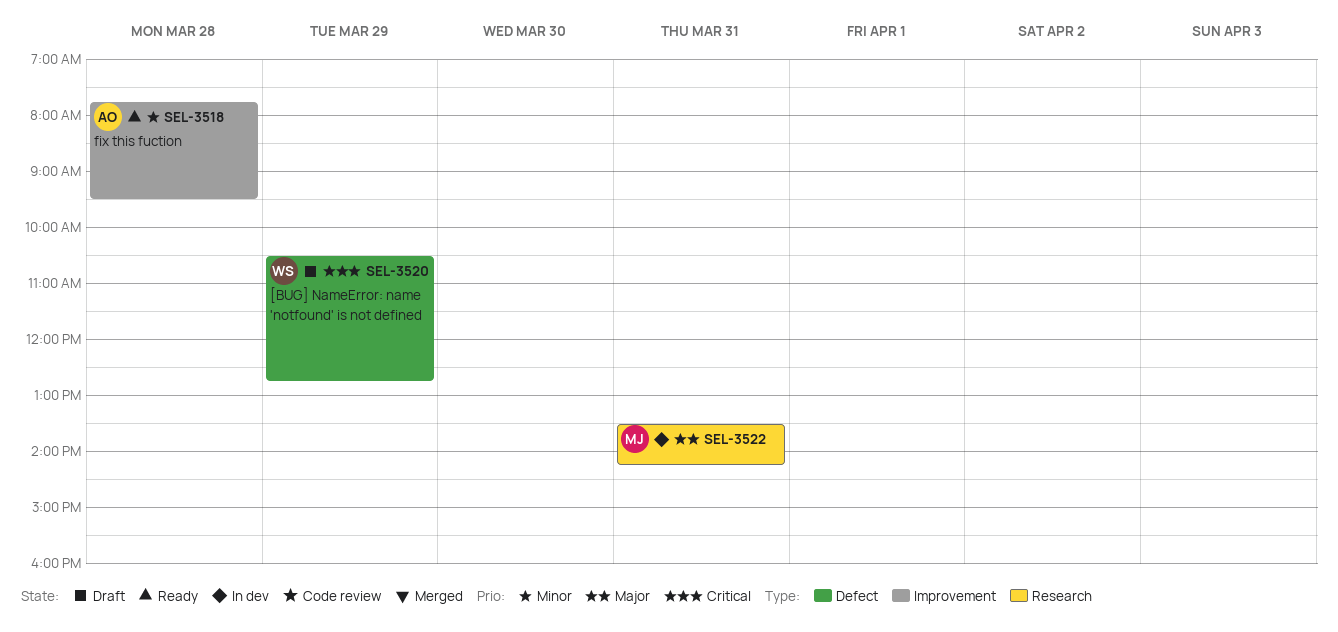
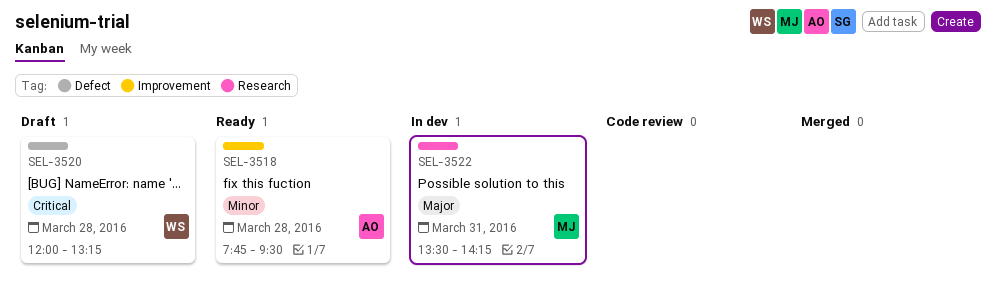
SEL-3520, day: Mar 29 -> Mar 28
SEL-3520, begins: 10:30 -> 12:00
SEL-3520, ends: 12:45 -> 13:15

